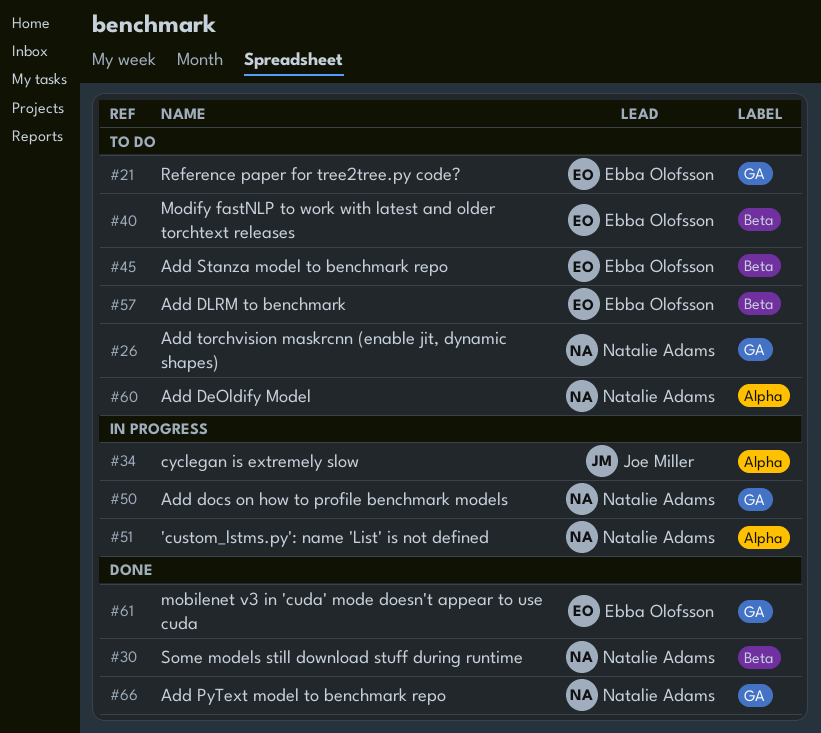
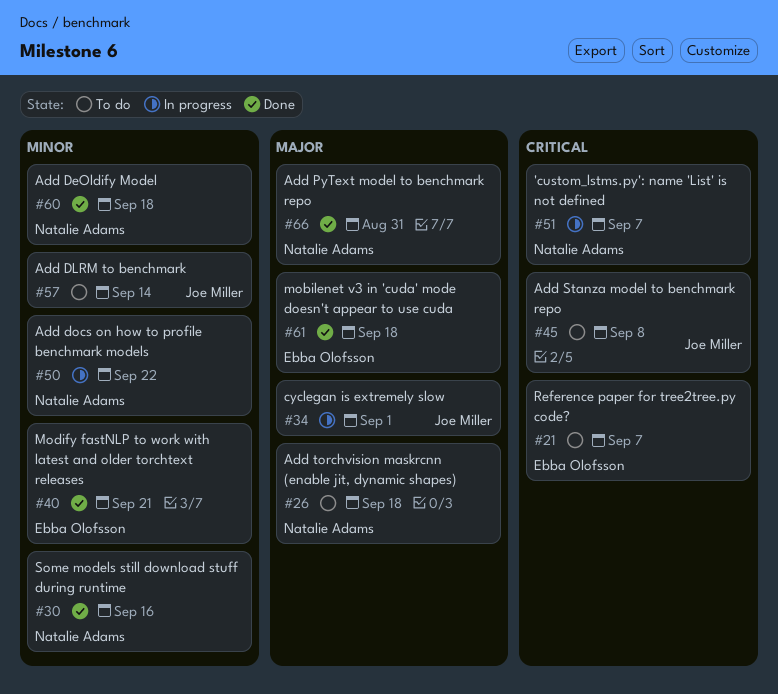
#40, status: To do -> Done
#45, owner: Ebba Olofsson -> Joe Miller
#57, owner: Ebba Olofsson -> Joe Miller
#60, status: To do -> Done

